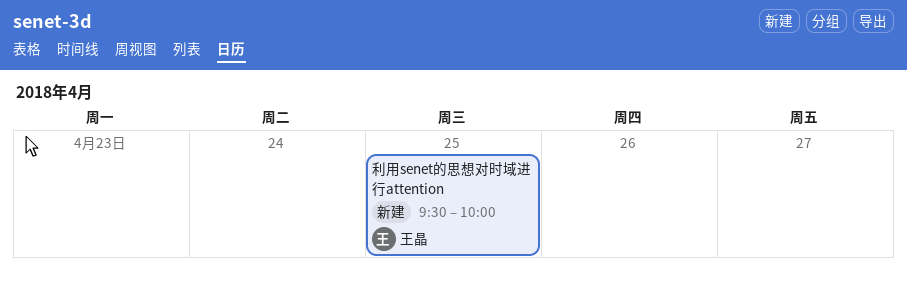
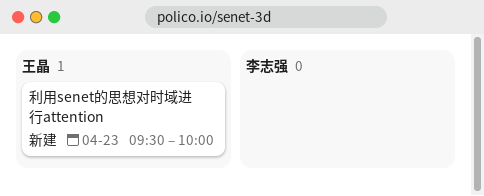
利用senet的思想对时域进行attention, day: Apr 25 -> Apr 23

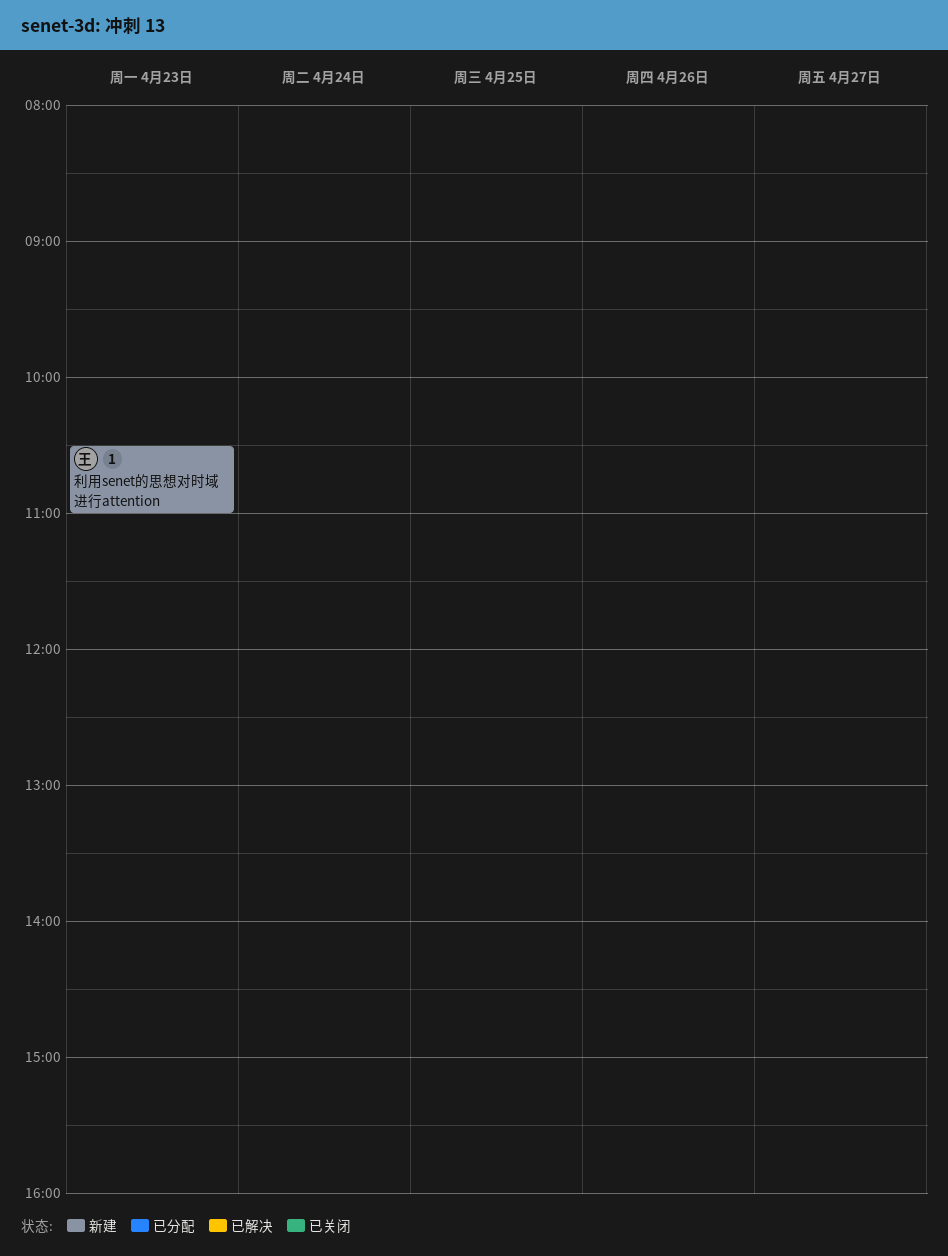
利用senet的思想对时域进行attention, begins: 09:30 -> 10:30
利用senet的思想对时域进行attention, ends: 10:00 -> 11:00

